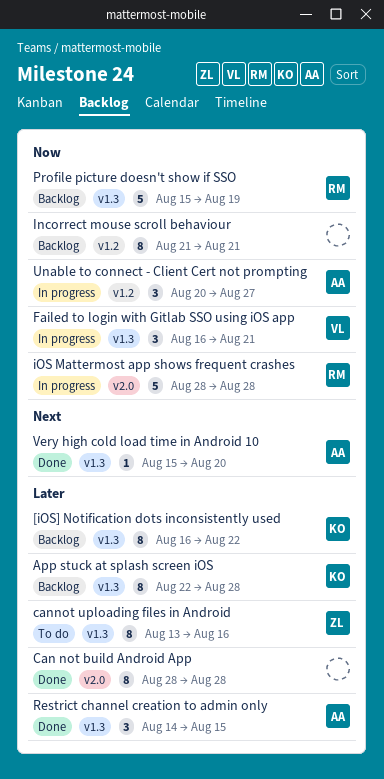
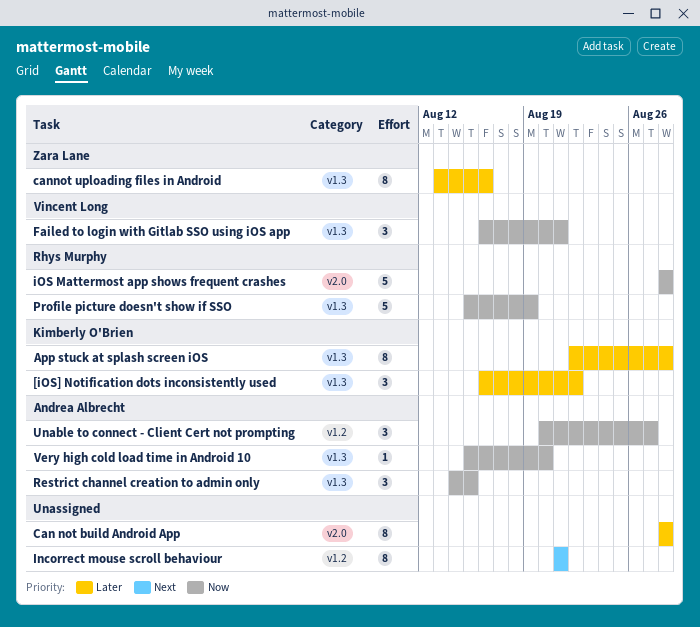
[iOS] Notification dots inconsistently used, estimate: 8 -> 3
Incorrect mouse scroll behaviour, priority: Now -> Next
Restrict channel creation to admin only, priority: Later -> Now
Very high cold load time in Android 10, priority: Next -> Now

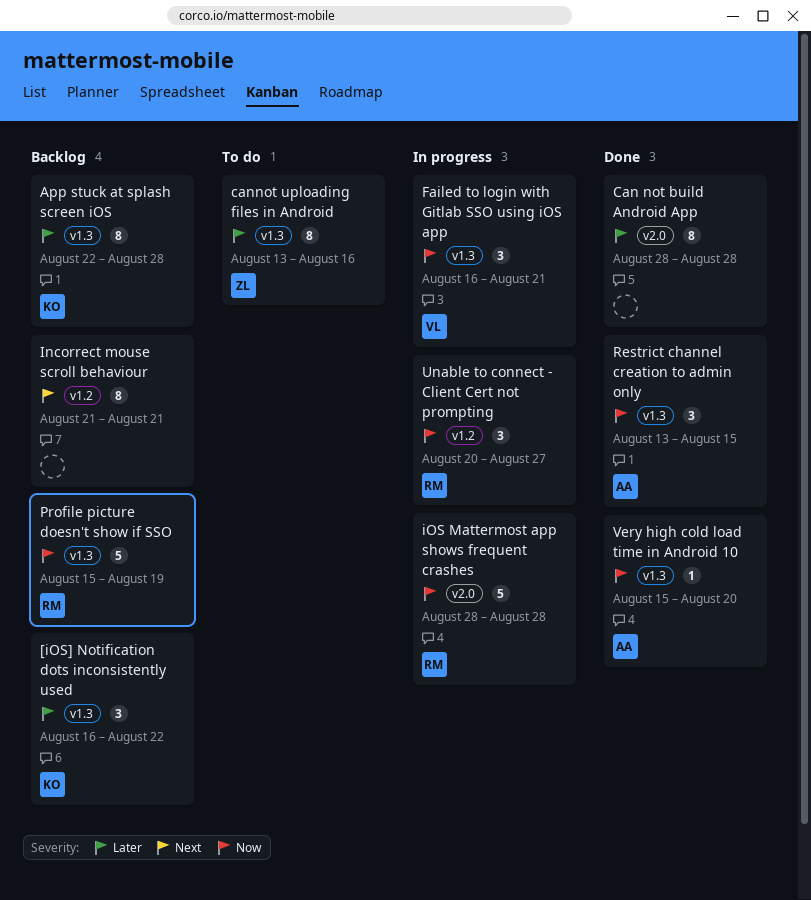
Restrict channel creation to admin only, start: Aug 14 -> Aug 13
Unable to connect - Client Cert not prompting, owner: Andrea Albrecht -> Rhys Murphy

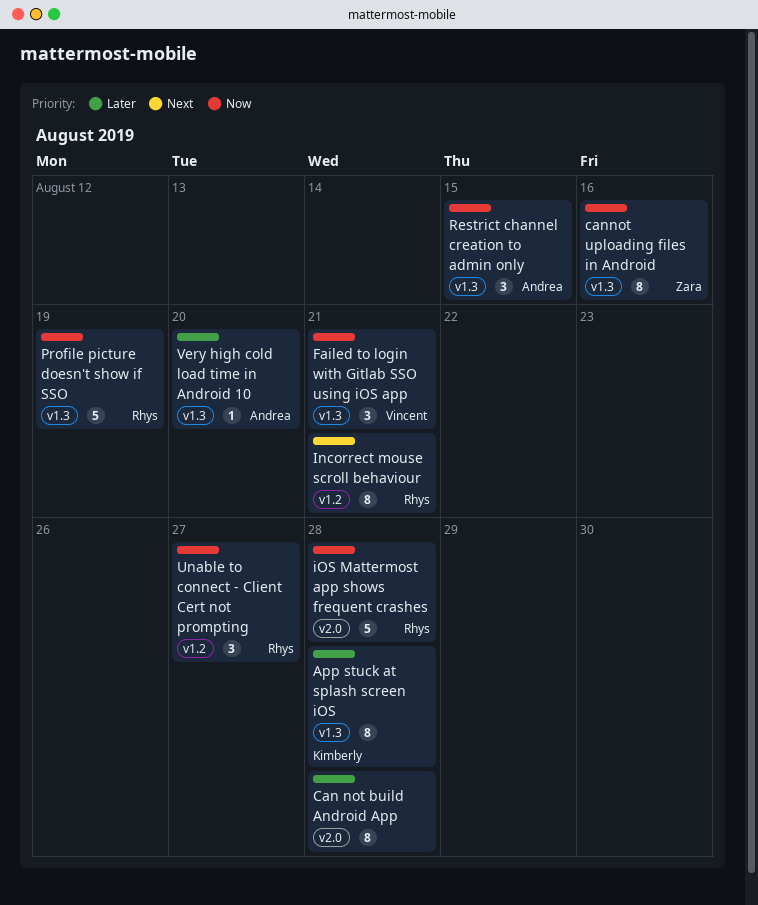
[iOS] Notification dots inconsistently used: present -> none
cannot uploading files in Android, priority: Later -> Now
Incorrect mouse scroll behaviour, owner: none -> Rhys
Very high cold load time in Android 10, priority: Now -> Later

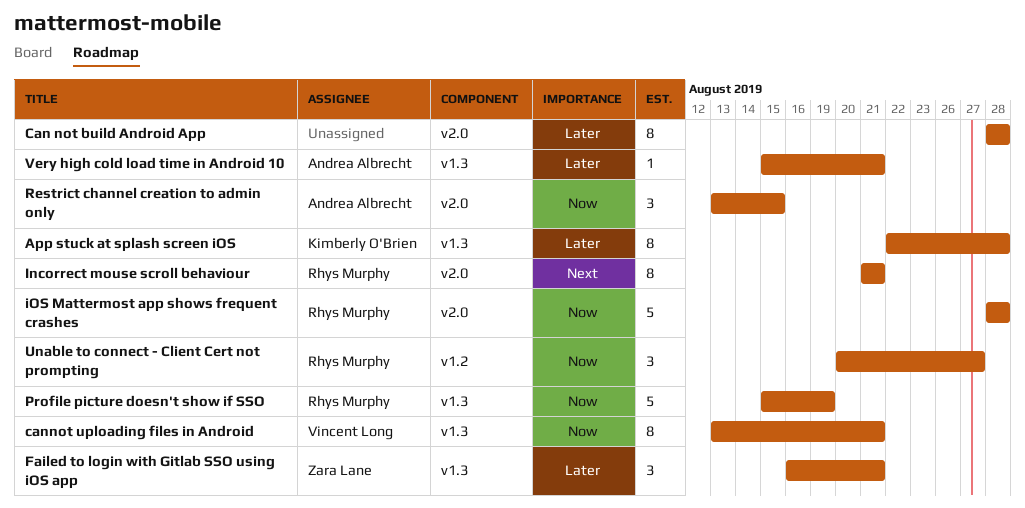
cannot uploading files in Android, owner: Zara Lane -> Vincent Long
cannot uploading files in Android, due: Aug 16 -> Aug 21
Failed to login with Gitlab SSO using iOS app, owner: Vincent Long -> Zara Lane
Failed to login with Gitlab SSO using iOS app, priority: Now -> Later
Incorrect mouse scroll behaviour, label: v1.2 -> v2.0
Restrict channel creation to admin only, label: v1.3 -> v2.0
Very high cold load time in Android 10, due: Aug 20 -> Aug 21

